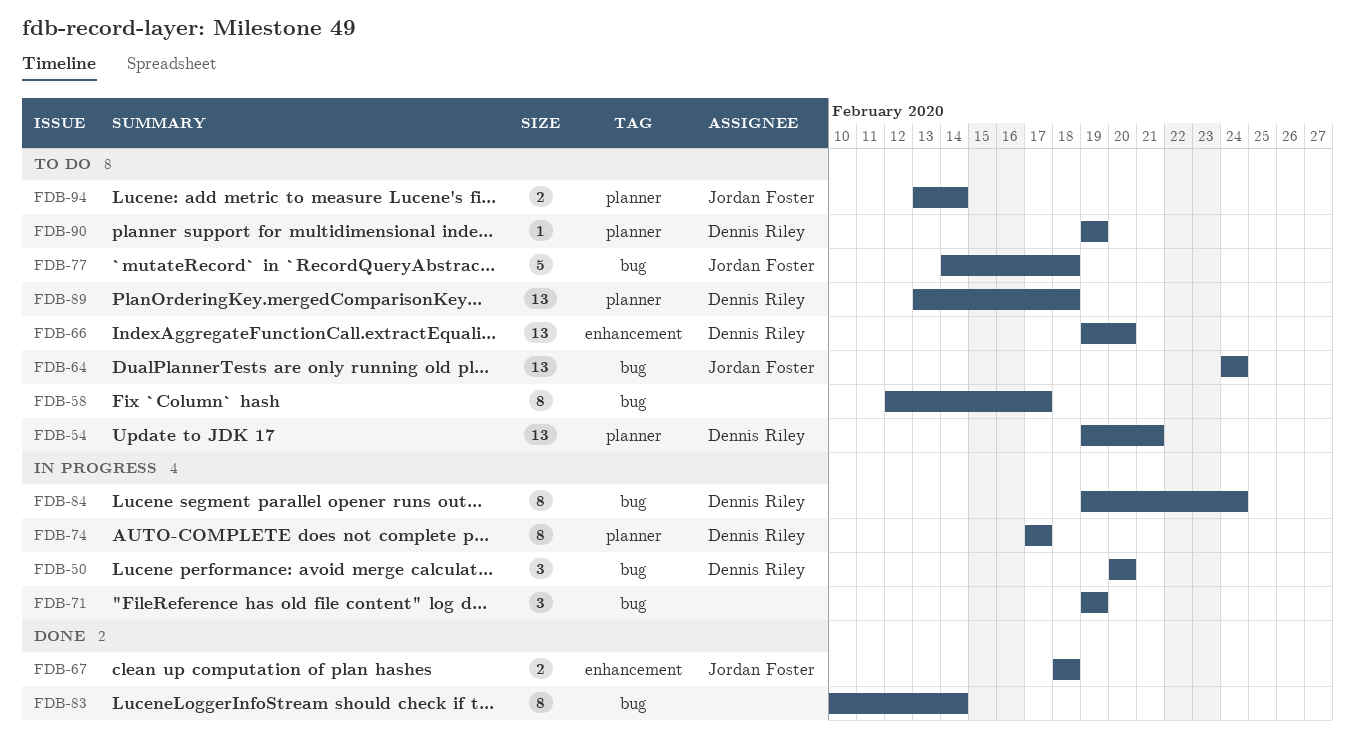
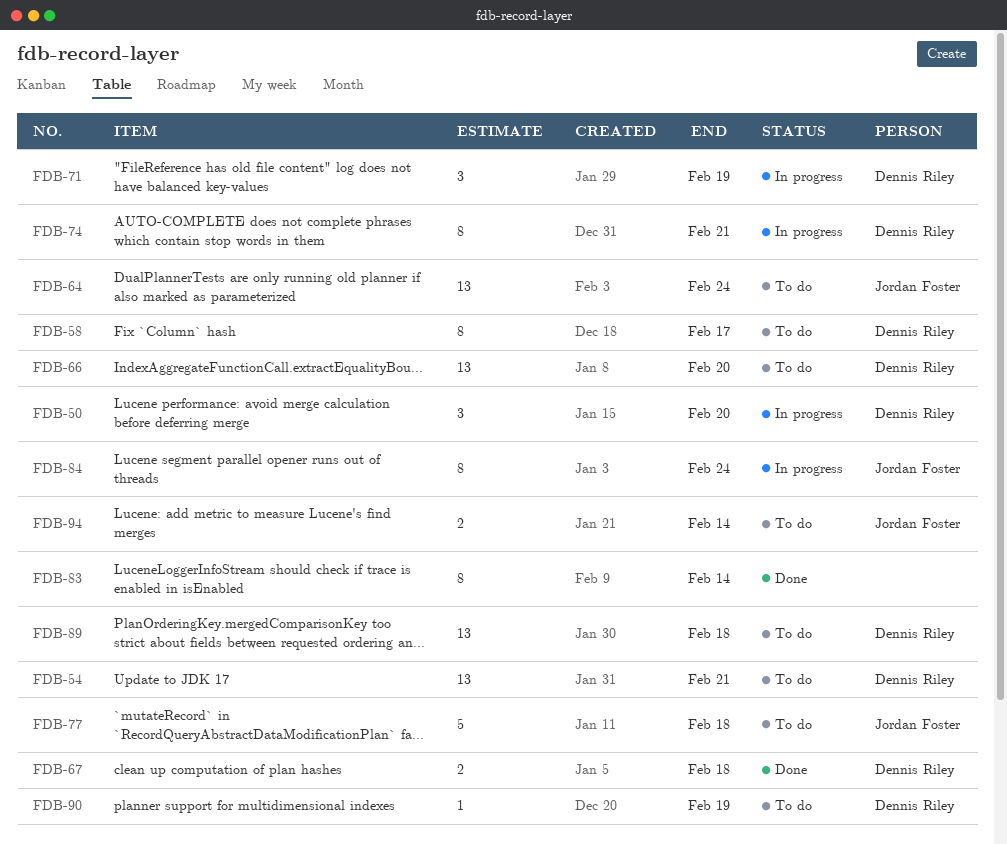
FDB-58, owner: none -> Dennis Riley
FDB-67, owner: Jordan Foster -> Dennis Riley
FDB-71, owner: none -> Dennis Riley
FDB-74, due: Feb 17 -> Feb 21
FDB-84, owner: Dennis Riley -> Jordan Foster

